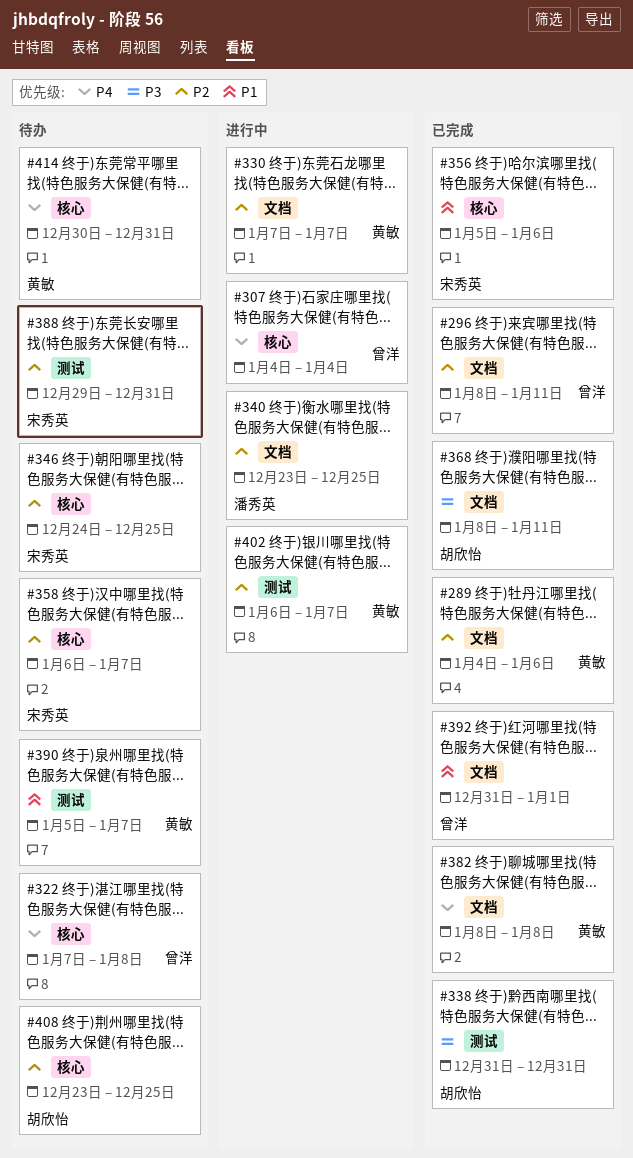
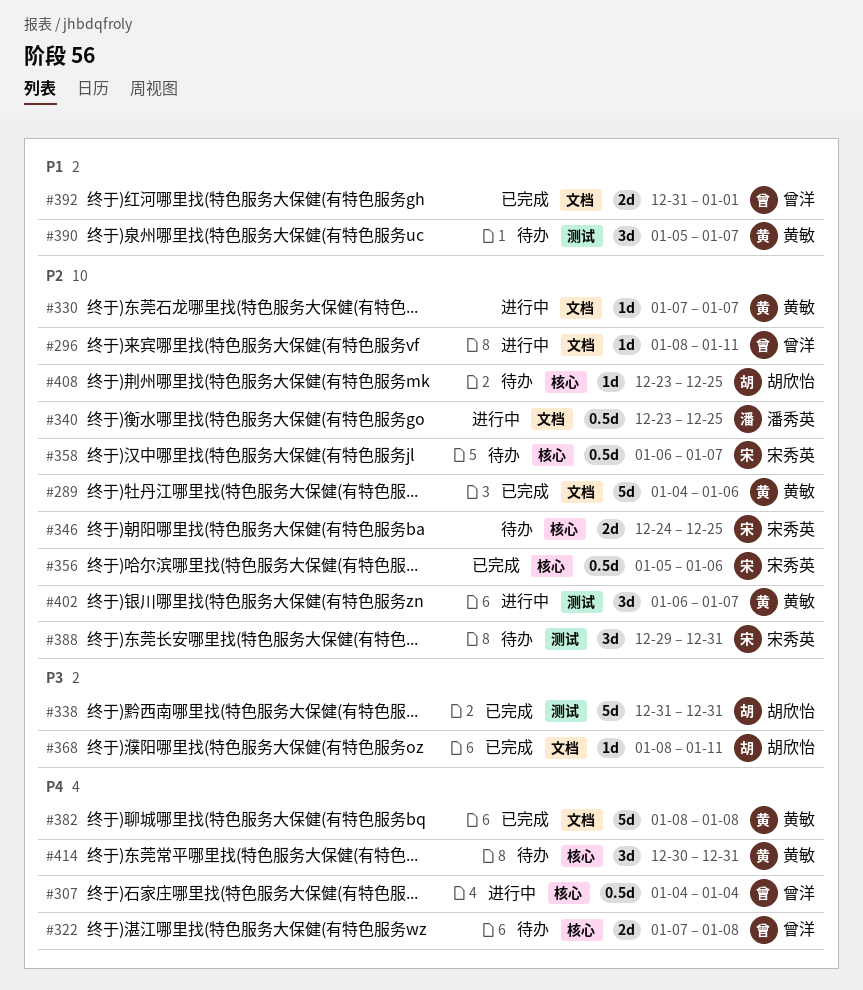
#296, status: 已完成 -> 进行中
#356, priority: P1 -> P2

